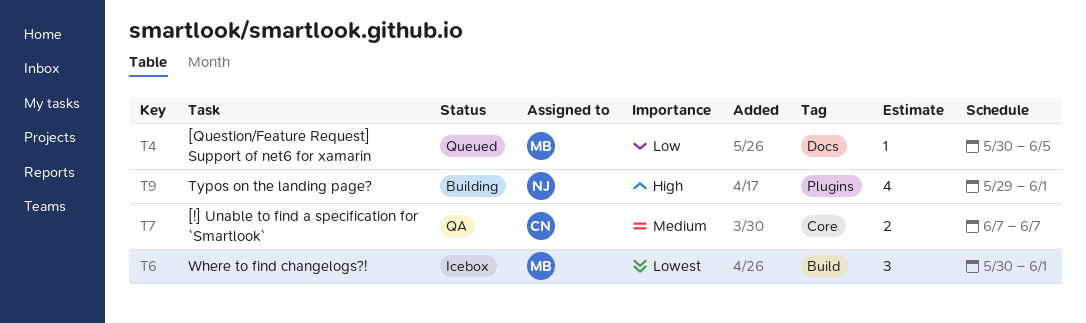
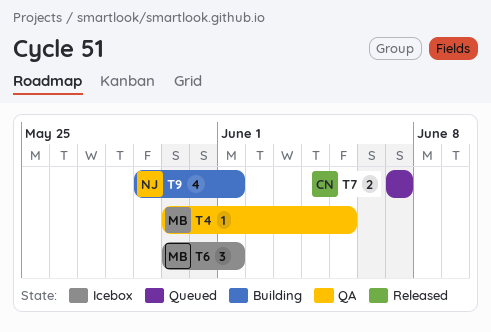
T4, status: Queued -> QA
T7, status: QA -> Queued

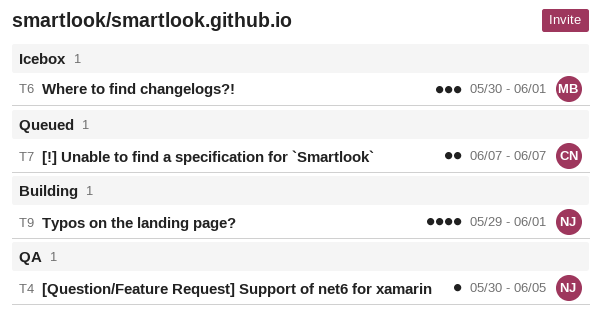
T4, owner: MB -> NJ

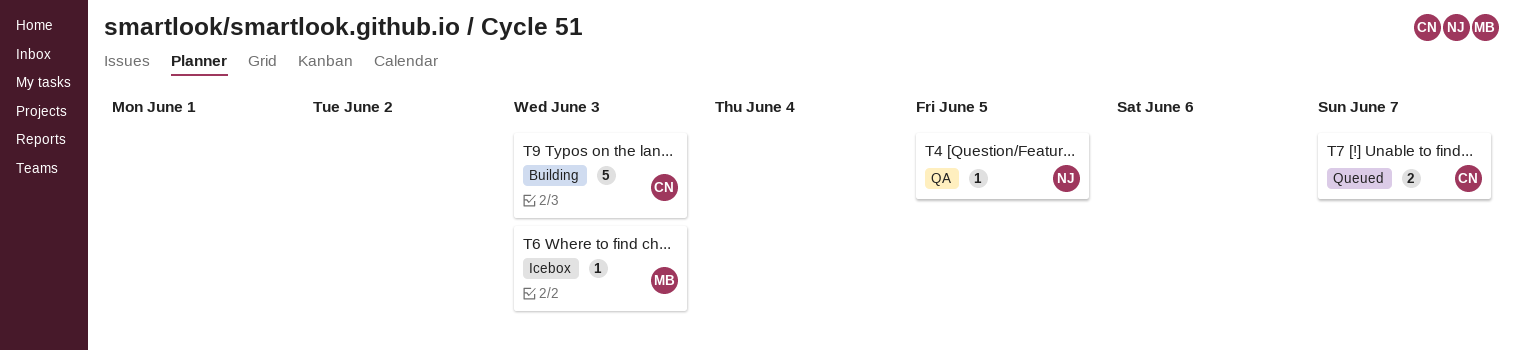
T6, estimate: 3 -> 1
T6, due: Jun 1 -> Jun 3
T9, owner: NJ -> CN
T9, estimate: 4 -> 5
T9, due: Jun 1 -> Jun 3

